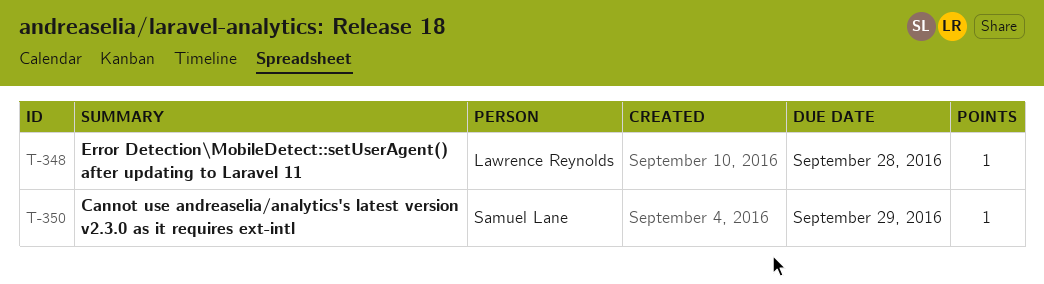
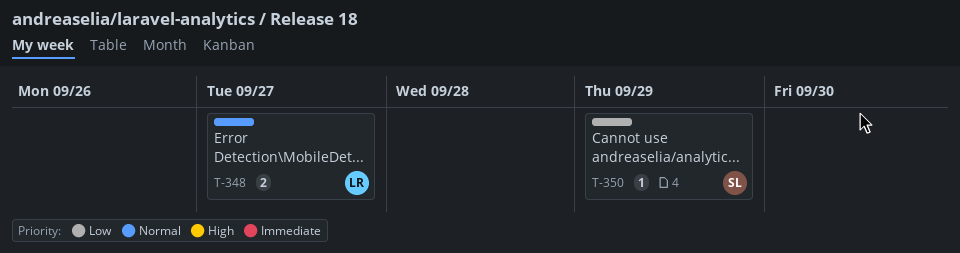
T-348, estimate: 1 -> 2
T-348, due: Sep 28 -> Sep 27

